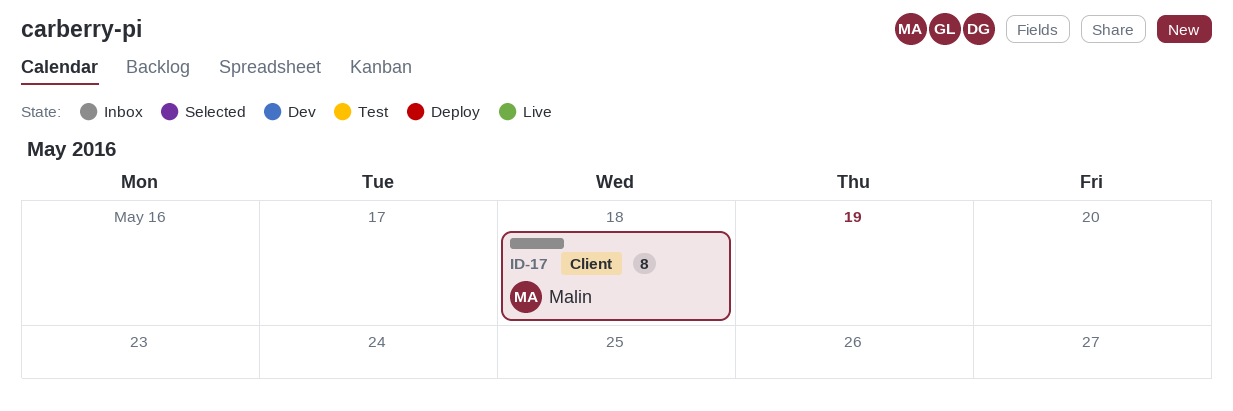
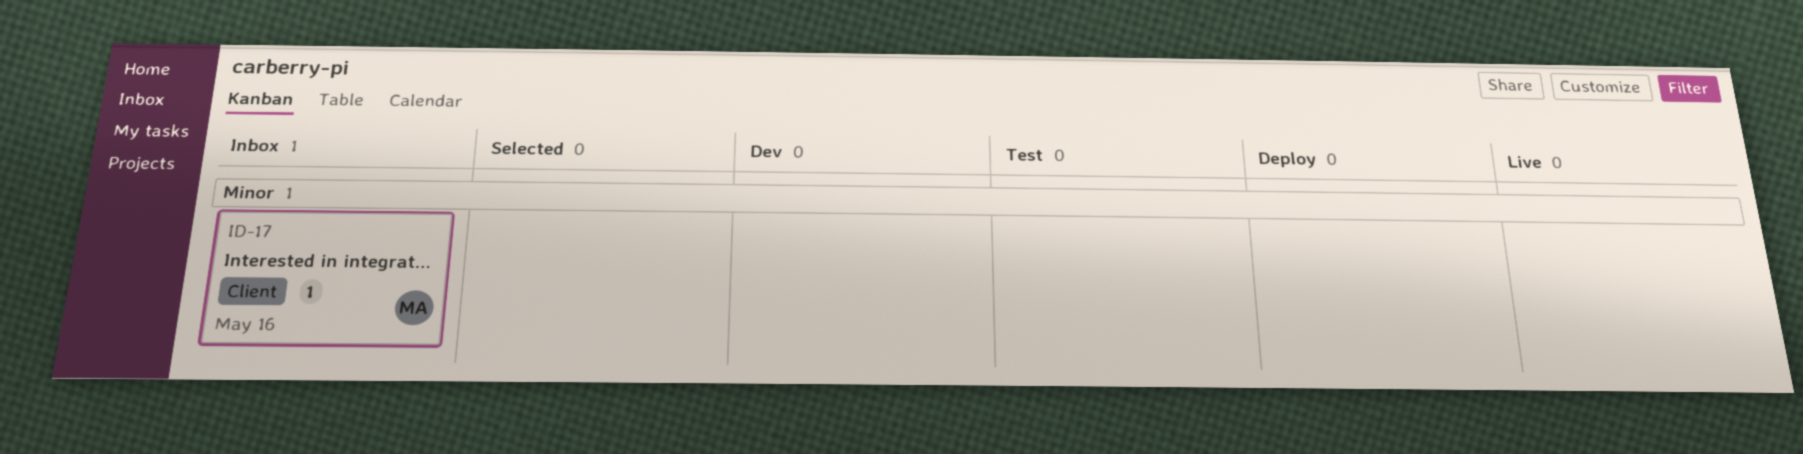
ID-17, estimate: 8 -> 1
ID-17, due: May 18 -> May 16

